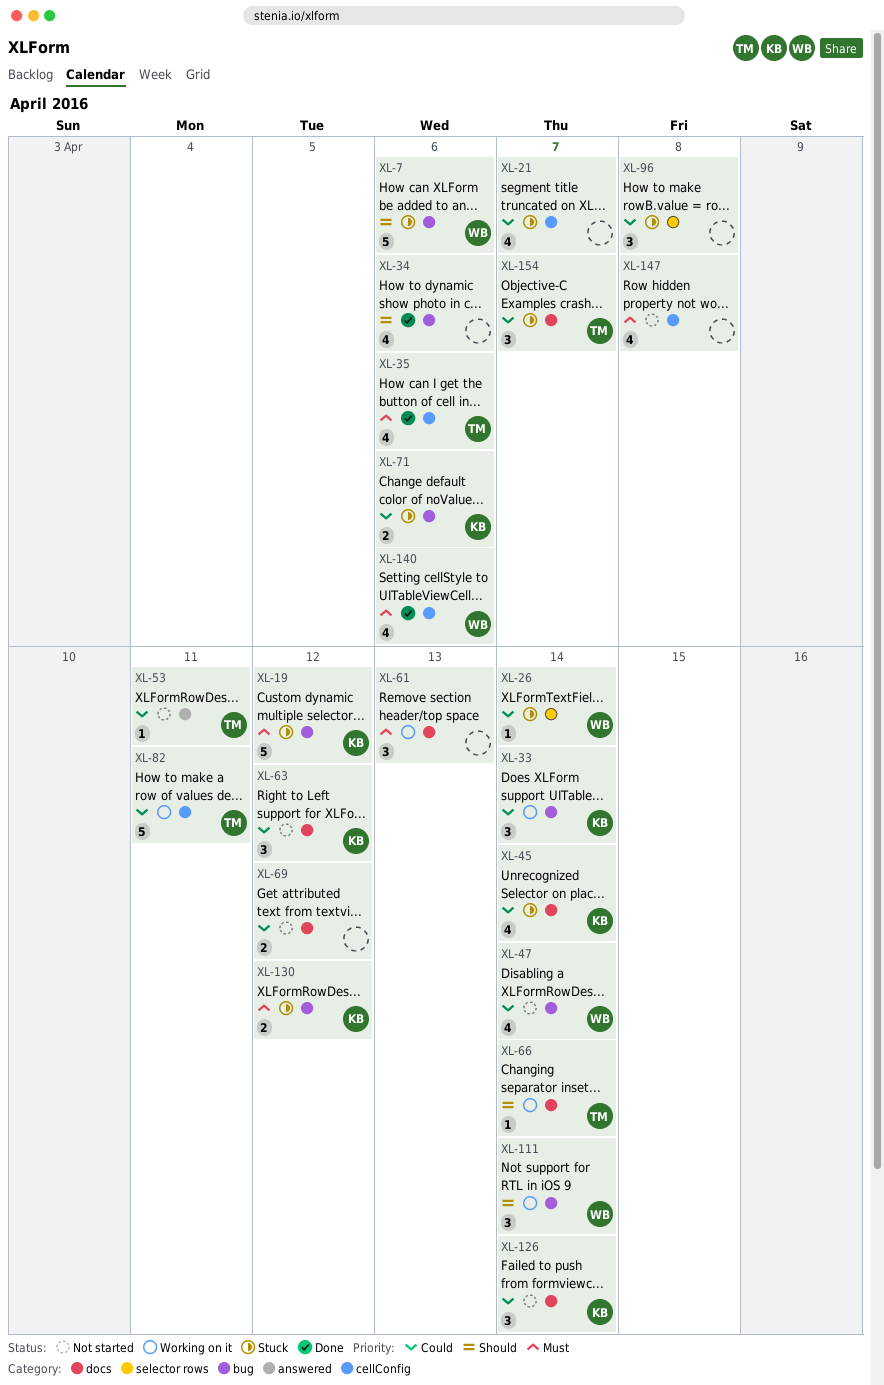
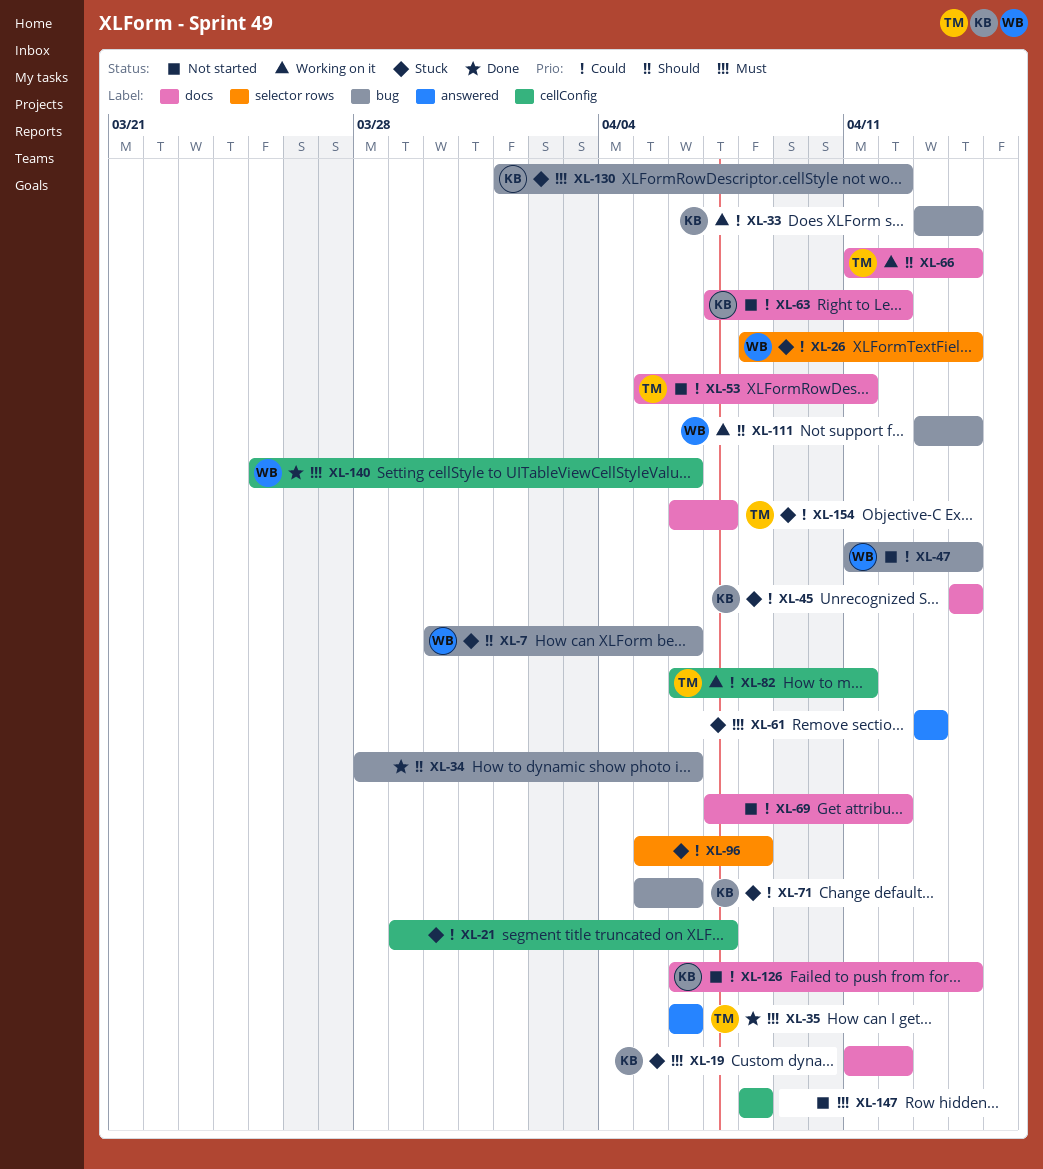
XL-19, label: bug -> docs
XL-35, label: cellConfig -> answered
XL-53, label: answered -> docs
XL-61, status: Working on it -> Stuck
XL-61, label: docs -> answered

